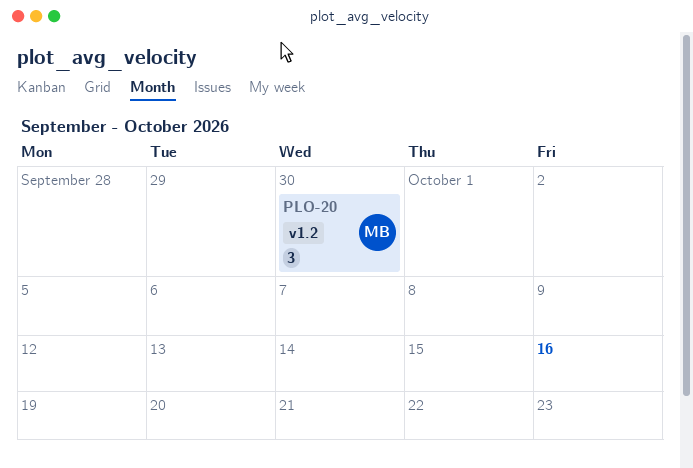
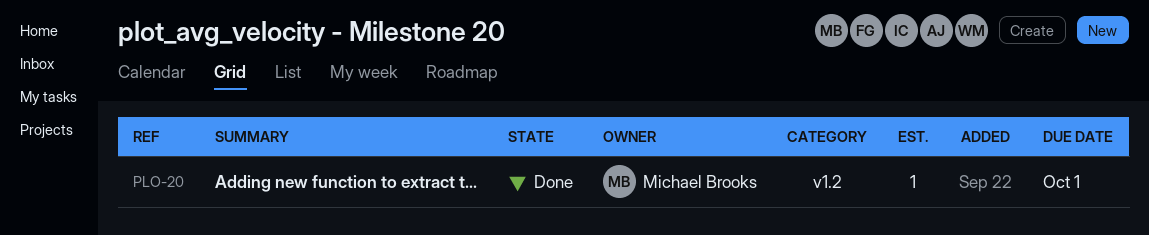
PLO-20, estimate: 3 -> 1
PLO-20, due: Sep 30 -> Oct 1

